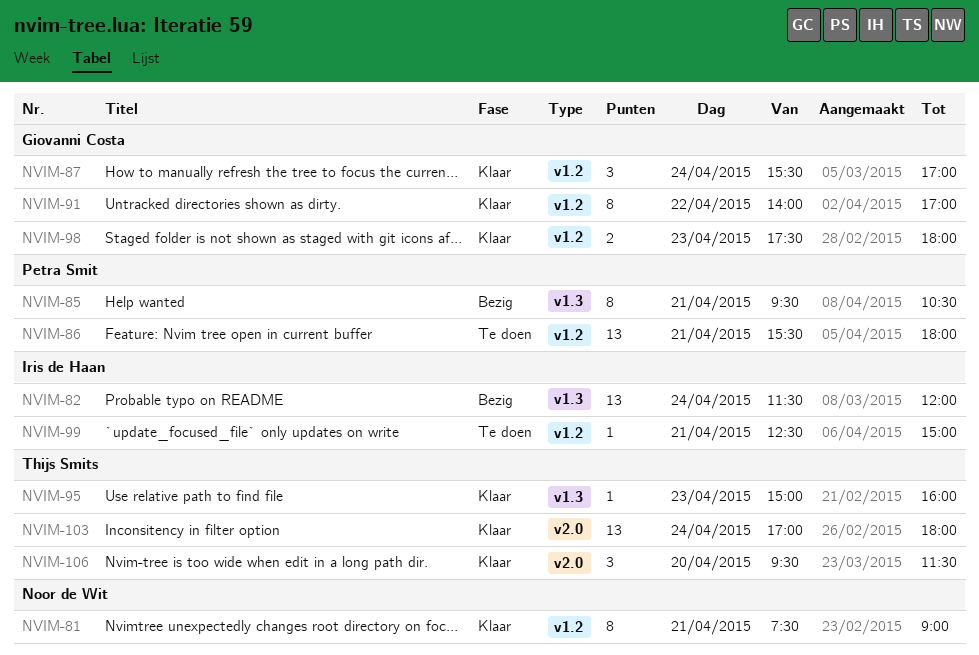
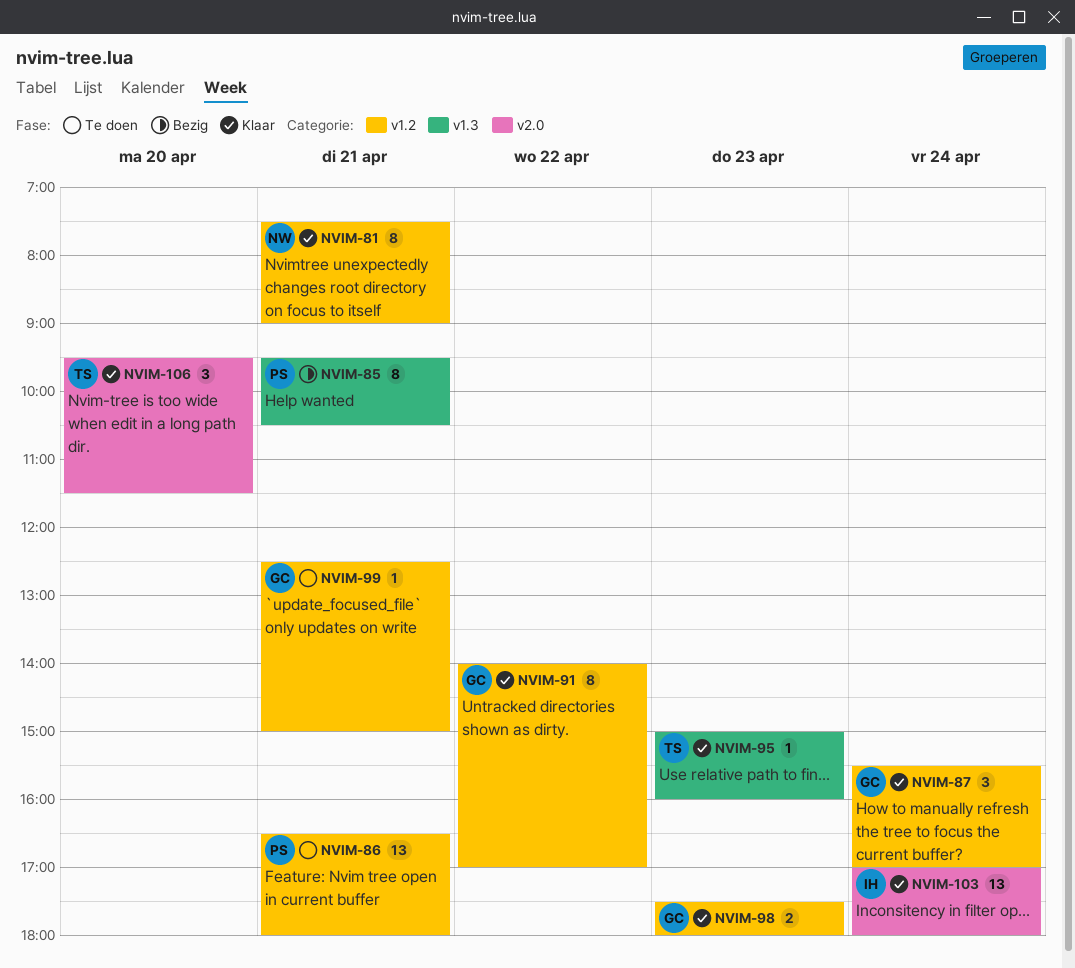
NVIM-82: present -> none
NVIM-86, begins: 15:30 -> 16:30
NVIM-99, owner: Iris de Haan -> Giovanni Costa
NVIM-103, owner: Thijs Smits -> Iris de Haan

